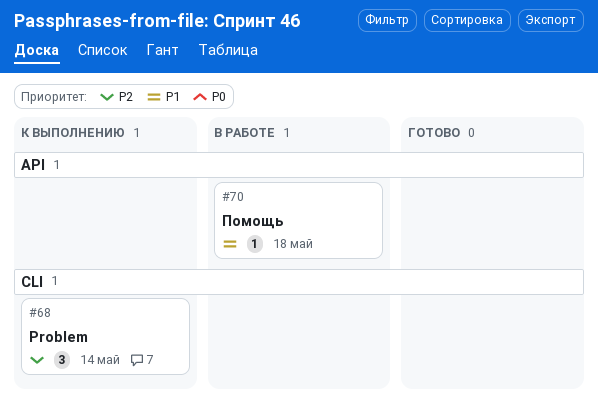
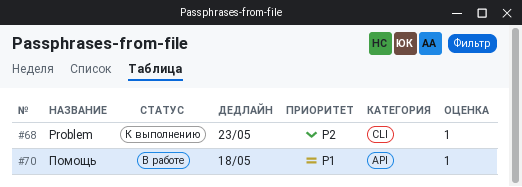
#68, estimate: 3 -> 1
#68, due: May 14 -> May 23

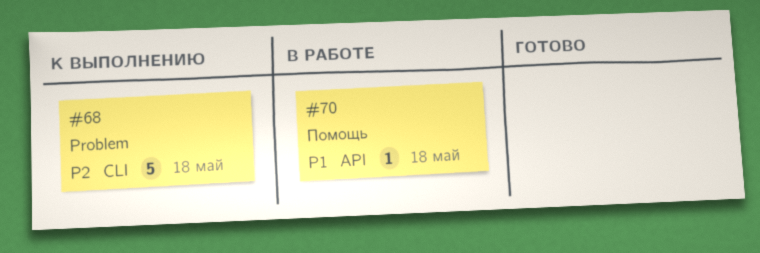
#68, estimate: 1 -> 5
#68, due: May 23 -> May 18

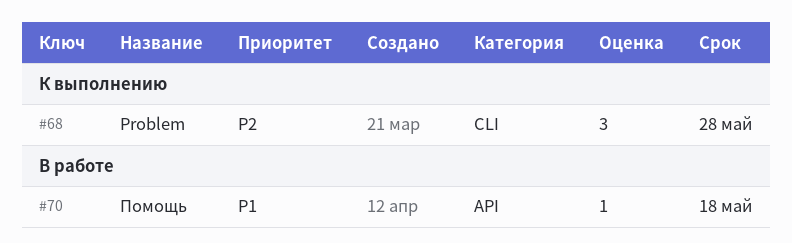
#68, estimate: 5 -> 3
#68, due: May 18 -> May 28

